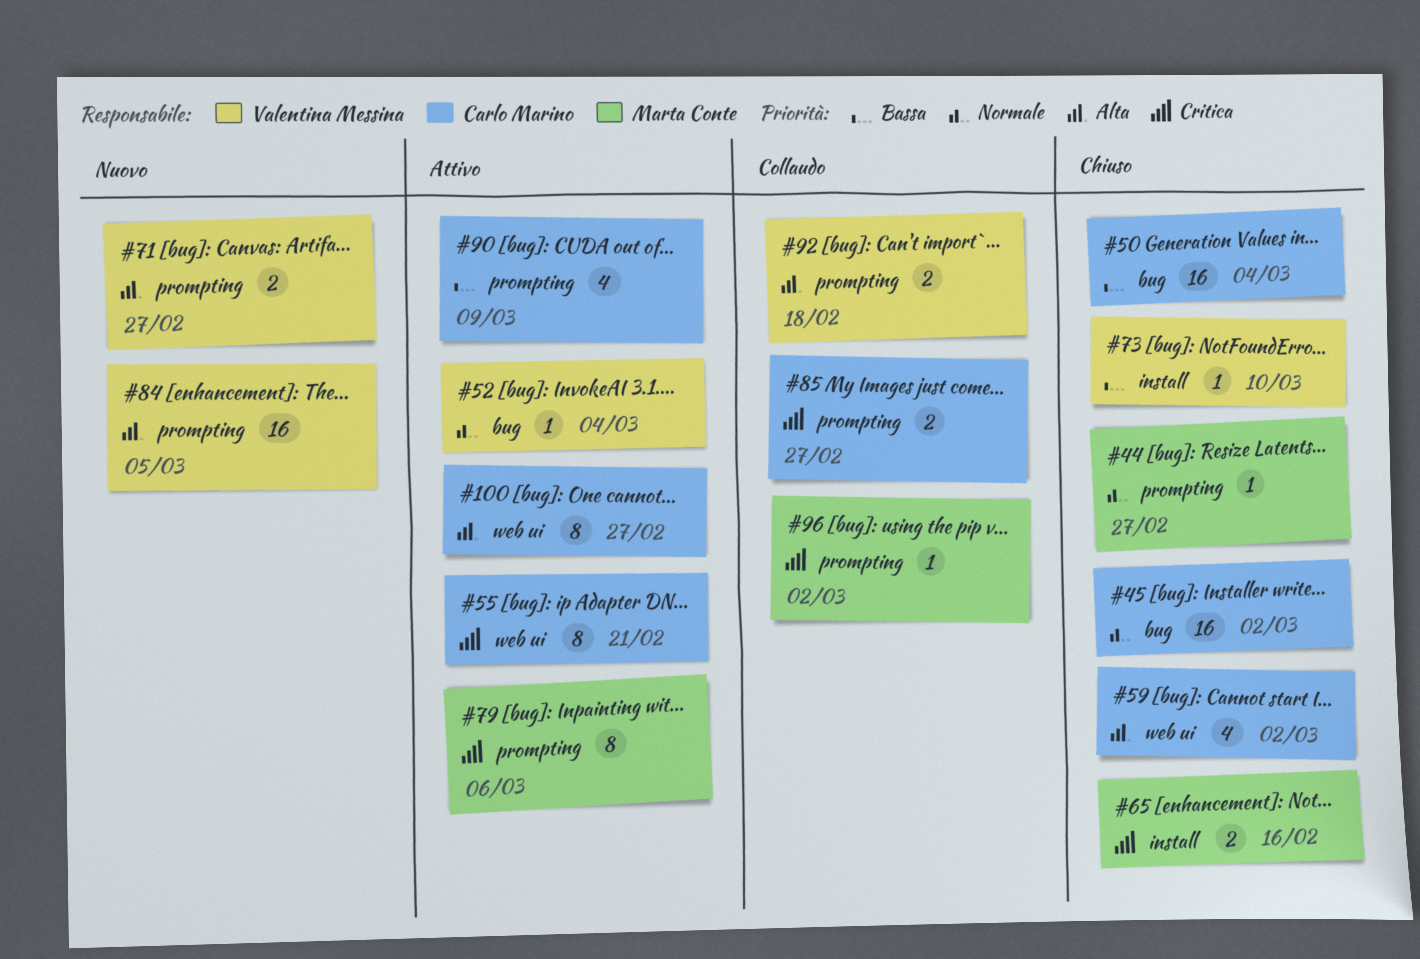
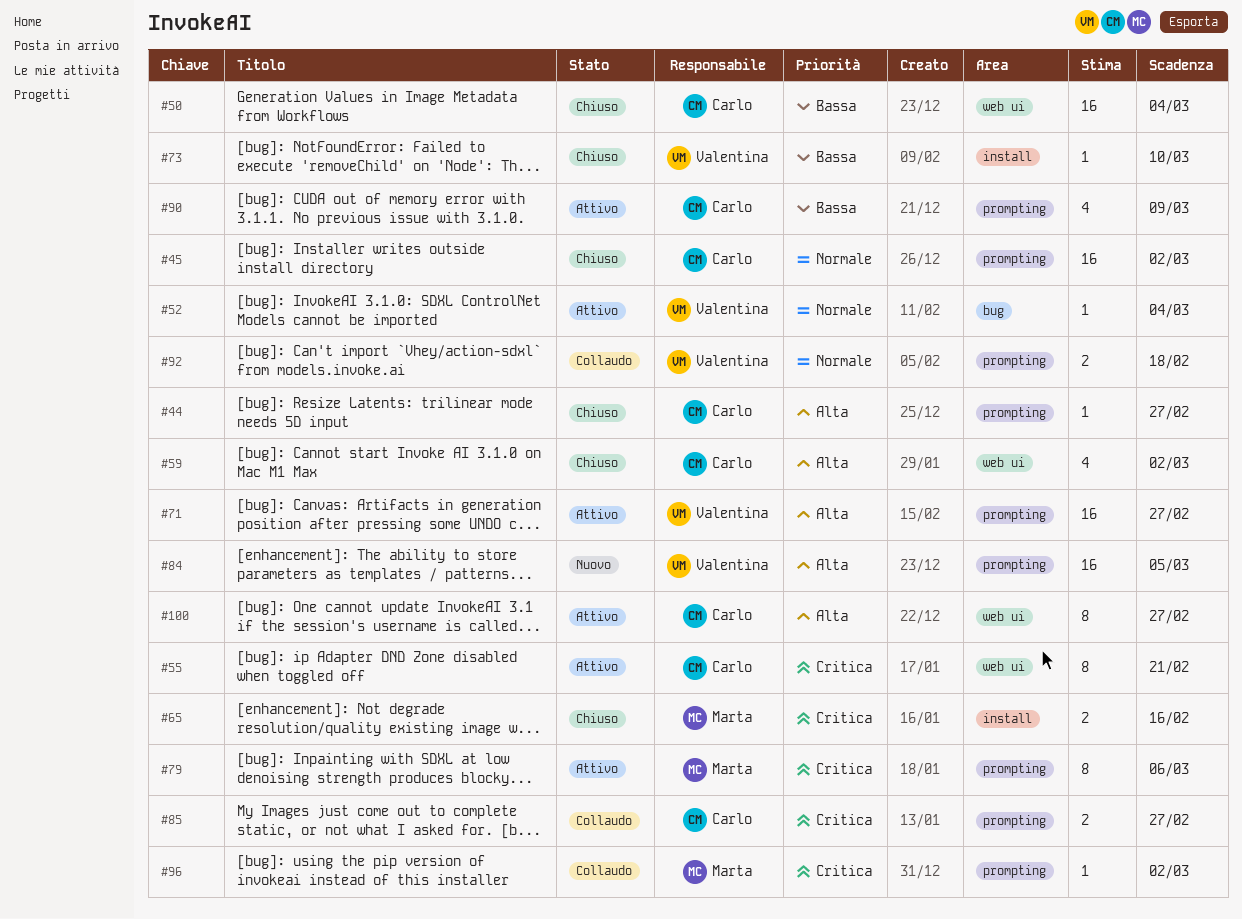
#44, owner: Marta Conte -> Carlo Marino
#44, priority: Normale -> Alta
#45, label: bug -> prompting
#50, label: bug -> web ui
#71, status: Nuovo -> Attivo
#71, estimate: 2 -> 16
#92, priority: Alta -> Normale

